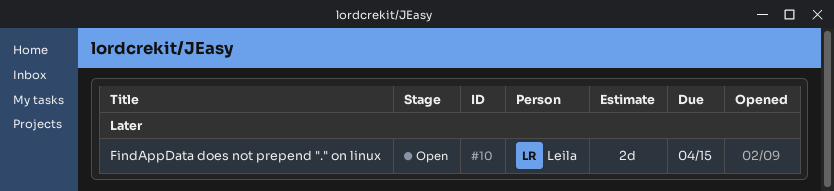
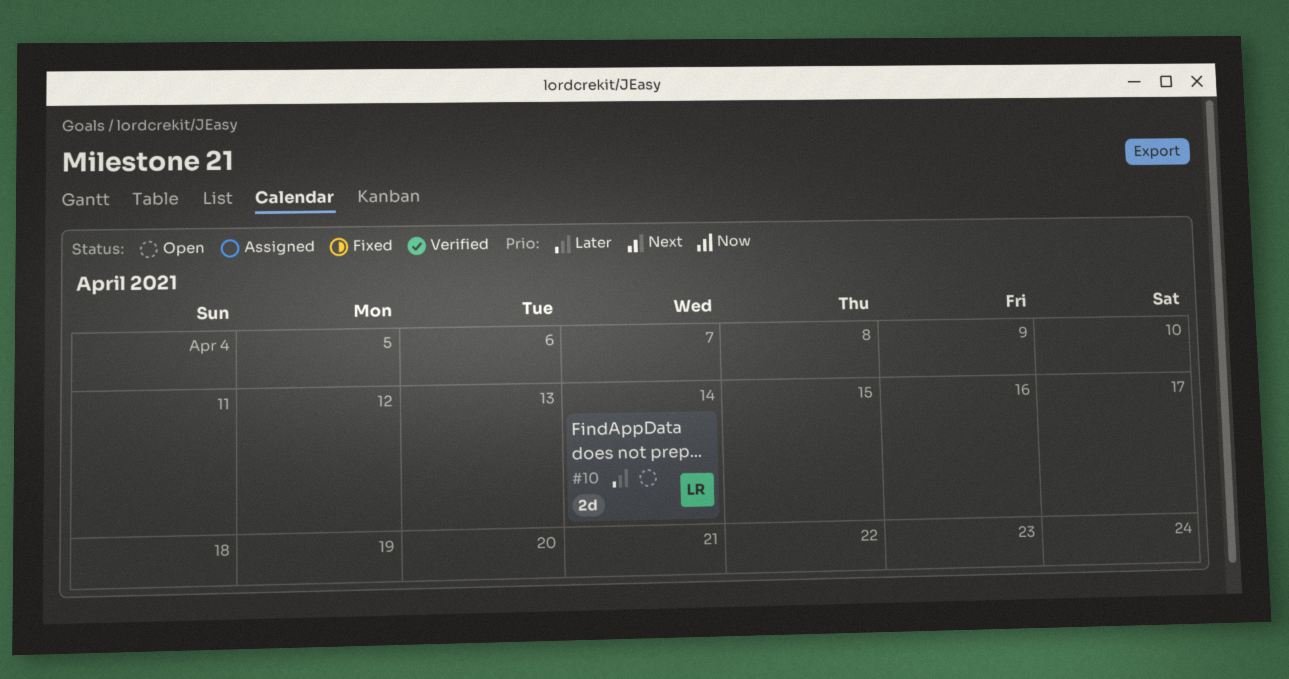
#10, due: Apr 15 -> Apr 14

